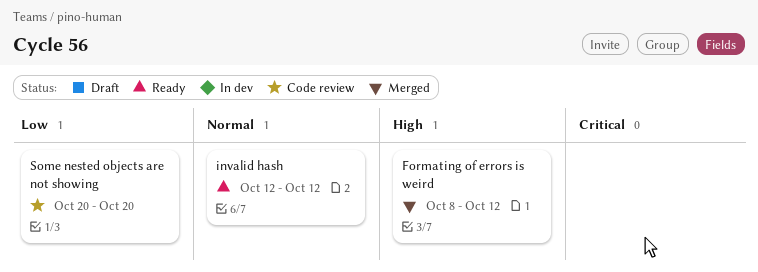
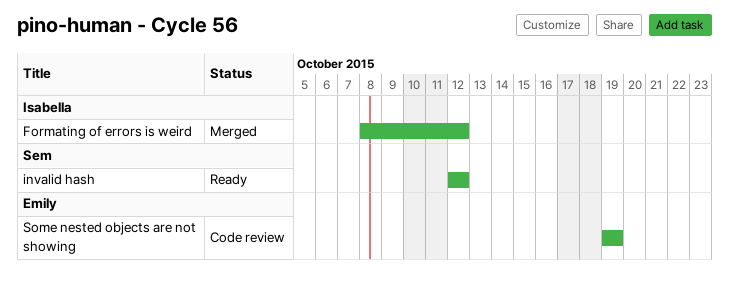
Some nested objects are not showing, start: Oct 20 -> Oct 19
Some nested objects are not showing, due: Oct 20 -> Oct 19

